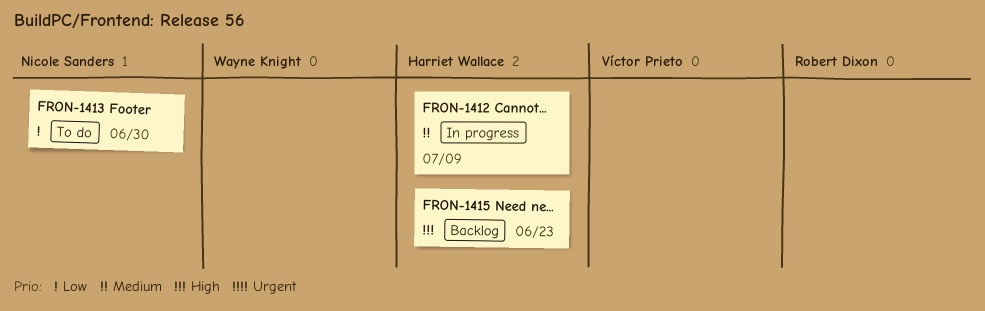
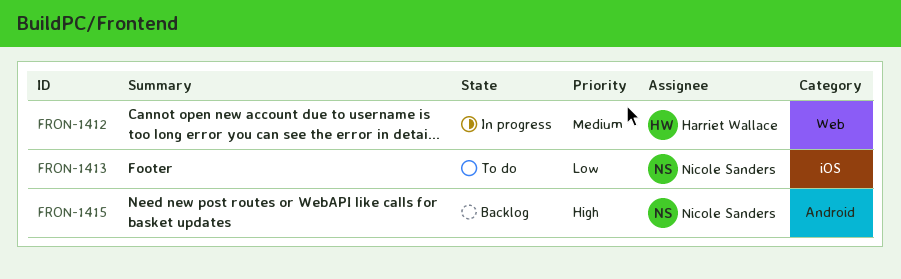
FRON-1415, owner: Harriet Wallace -> Nicole Sanders

